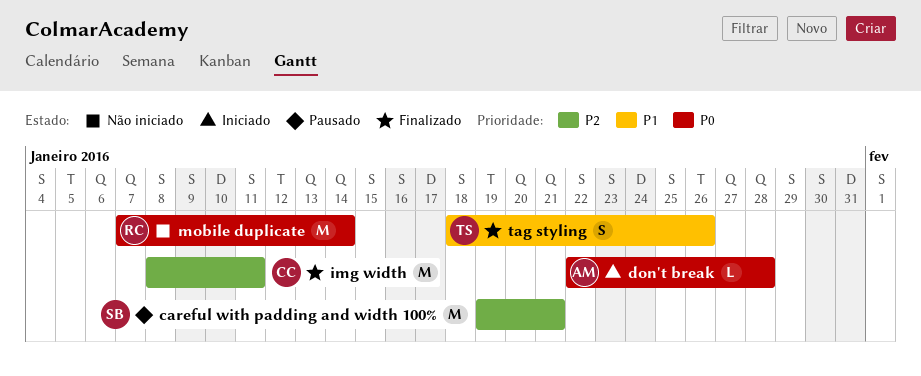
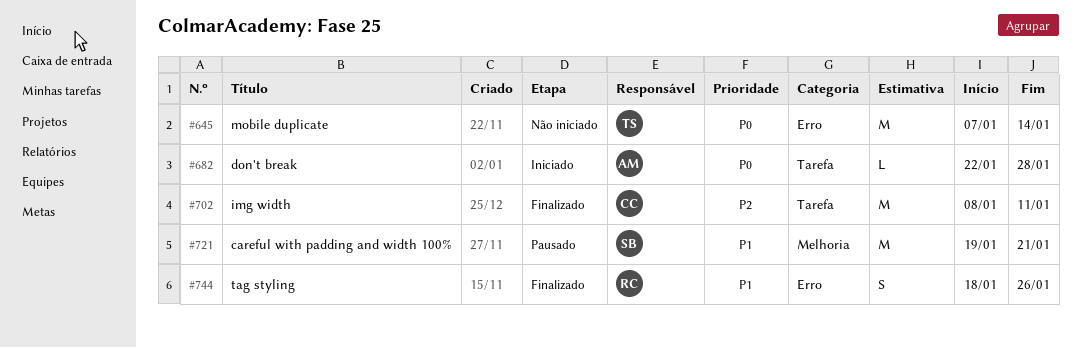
careful with padding and width 100%, priority: P2 -> P1
mobile duplicate, owner: RC -> TS
tag styling, owner: TS -> RC

